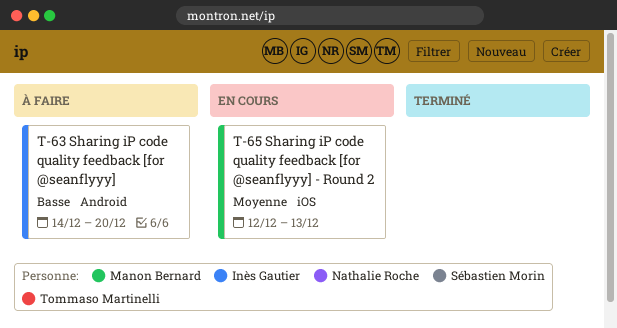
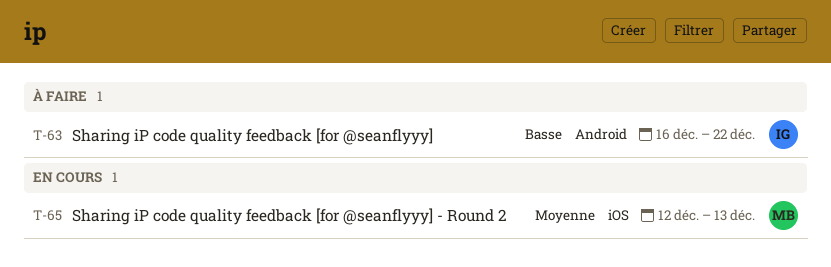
T-63, start: Dec 14 -> Dec 16
T-63, due: Dec 20 -> Dec 22

